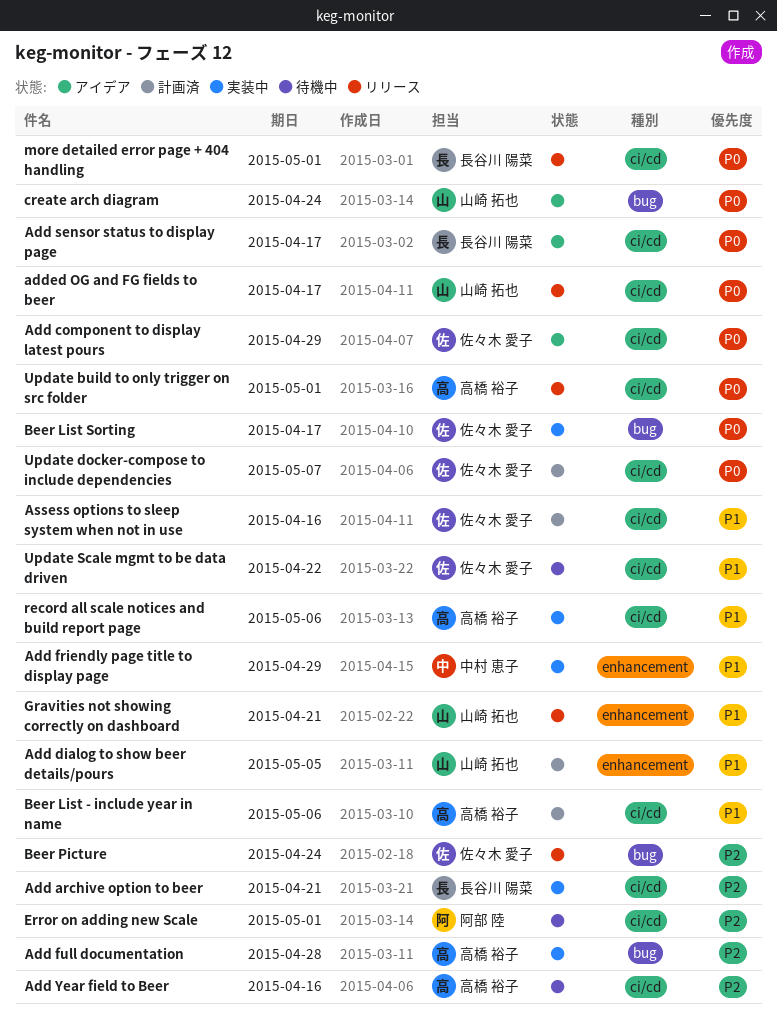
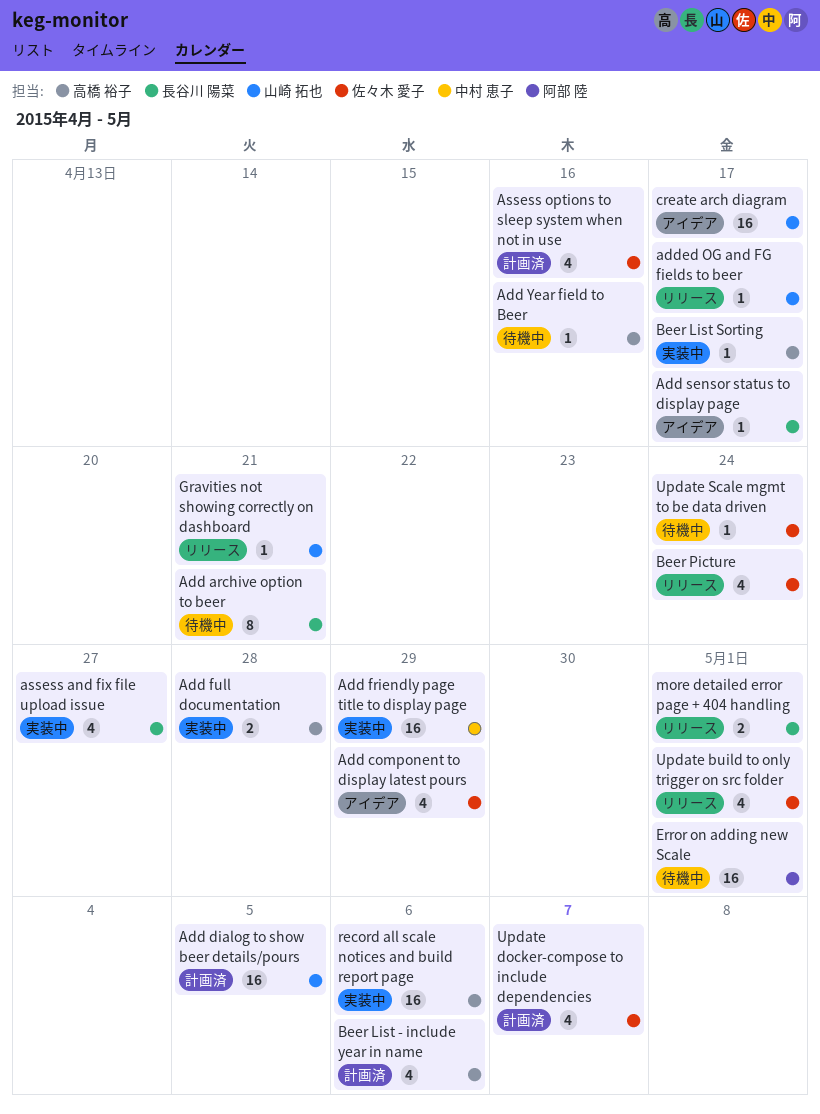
Add archive option to beer, status: 実装中 -> 待機中
assess and fix file upload issue: none -> present
Beer List Sorting, owner: 佐々木 愛子 -> 高橋 裕子
create arch diagram, due: Apr 24 -> Apr 17
Update build to only trigger on src folder, owner: 高橋 裕子 -> 佐々木 愛子
Update Scale mgmt to be data driven, due: Apr 22 -> Apr 24

